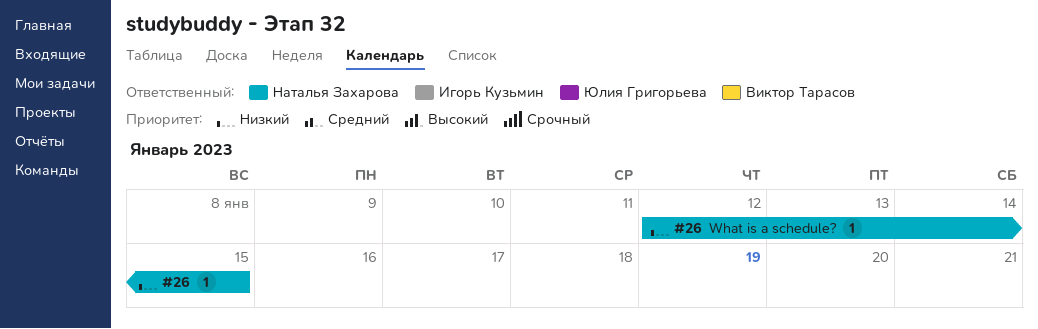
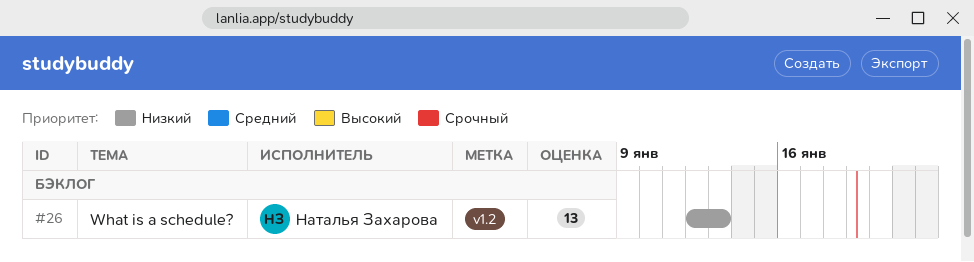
#26, estimate: 1 -> 13
#26, due: Jan 15 -> Jan 13

